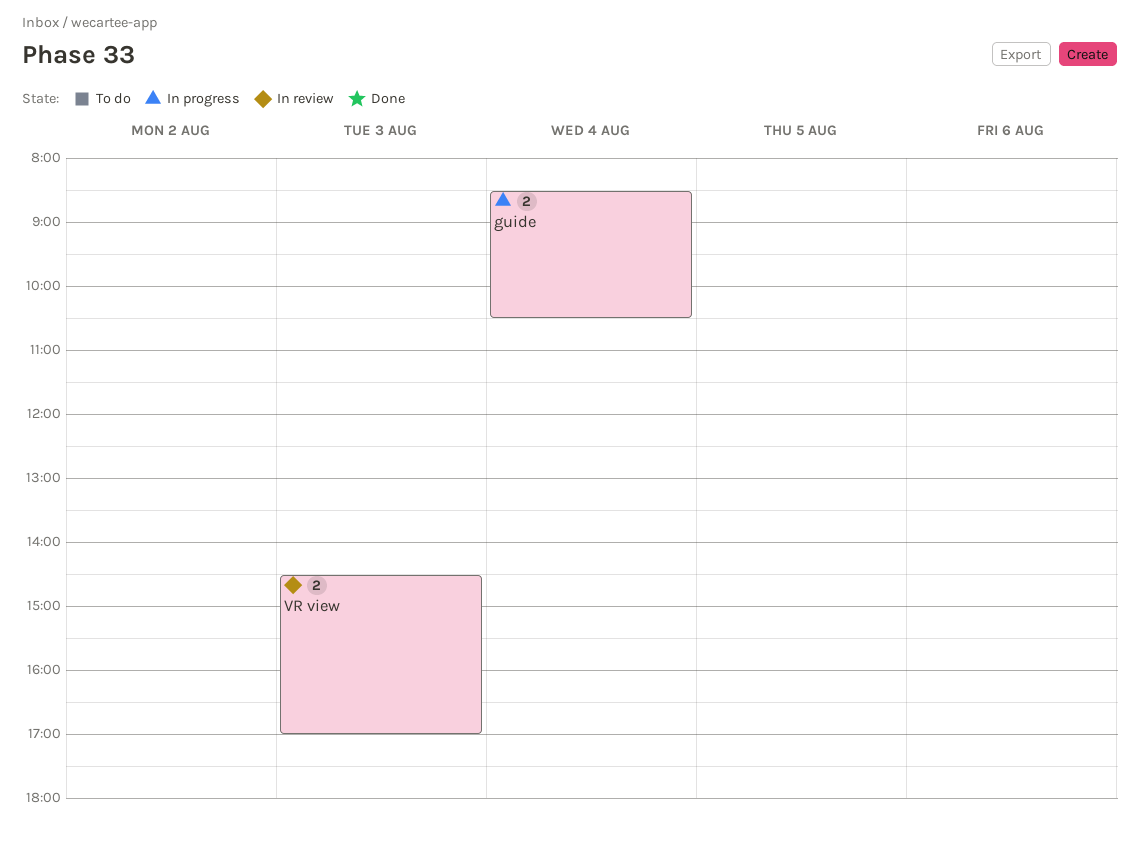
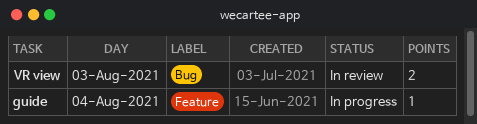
guide, estimate: 2 -> 1

